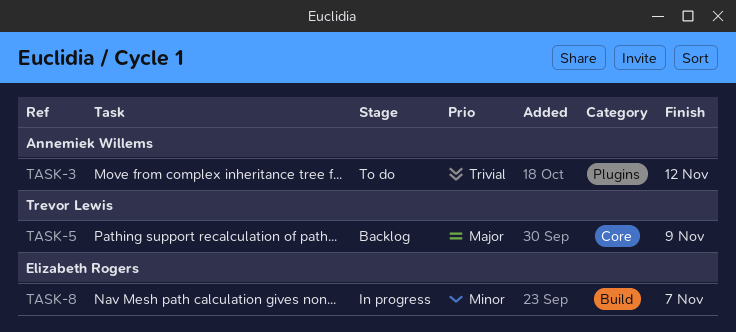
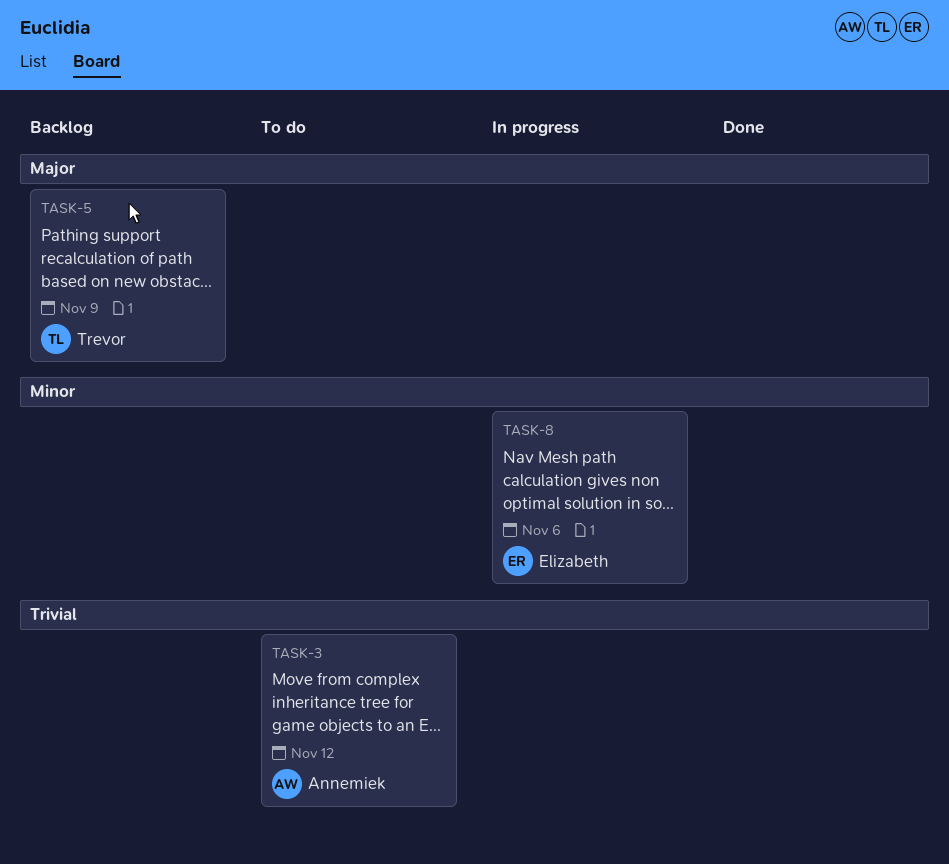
TASK-8, due: Nov 7 -> Nov 6

